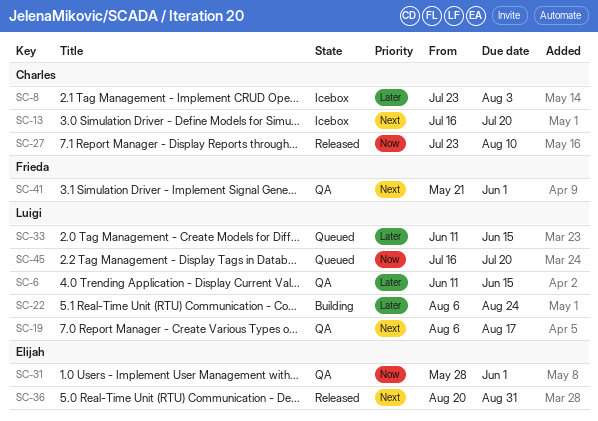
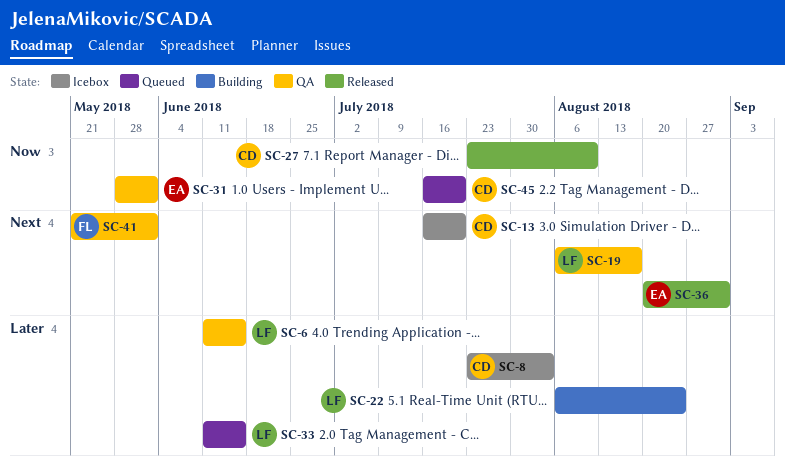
SC-45, owner: Luigi -> Charles

